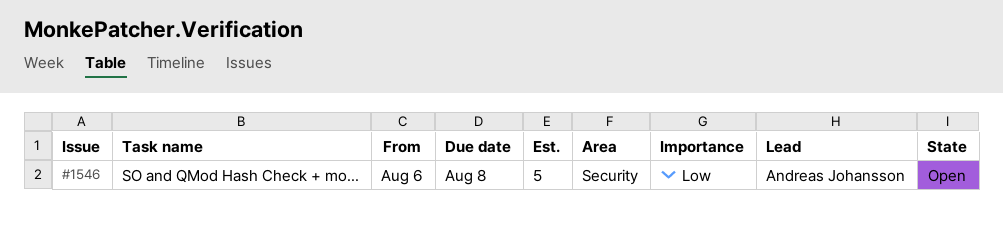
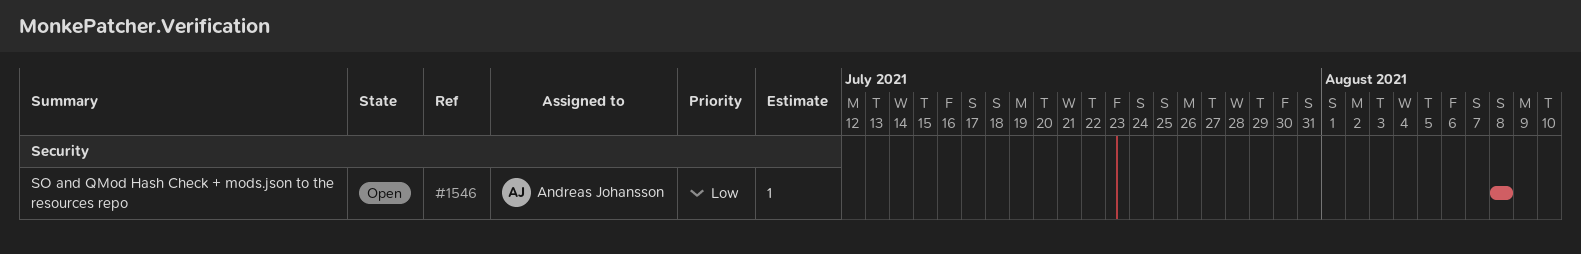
#1546, estimate: 5 -> 1
#1546, start: Aug 6 -> Aug 8

